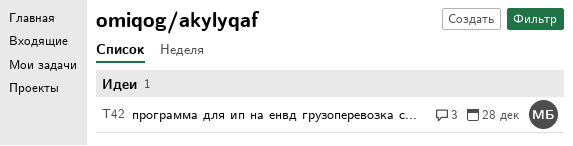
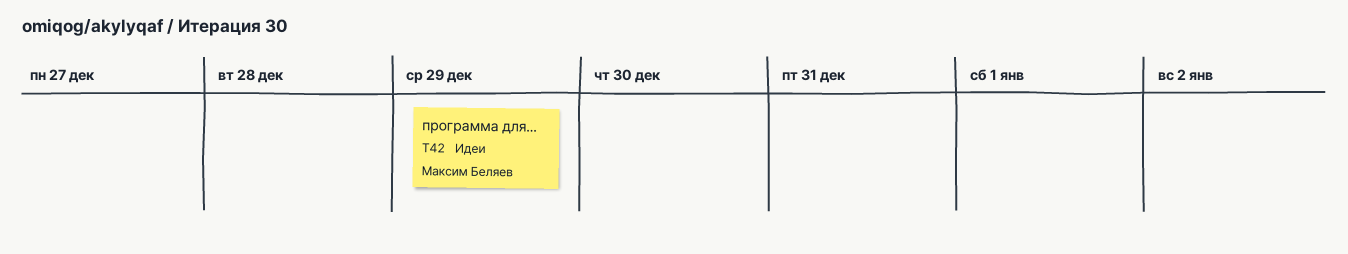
T42, due: Dec 28 -> Dec 29

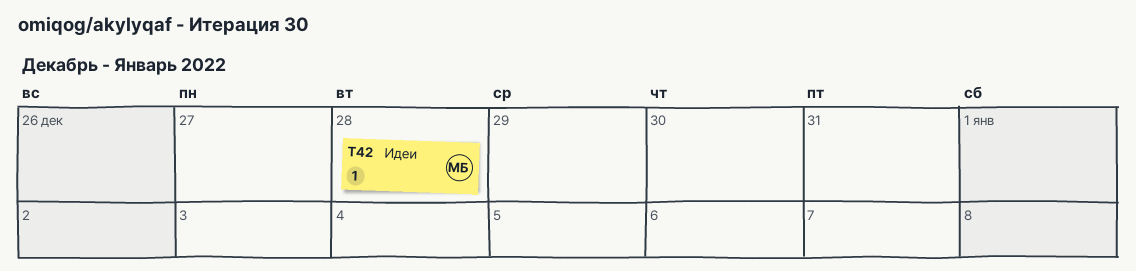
T42, due: Dec 29 -> Dec 28

